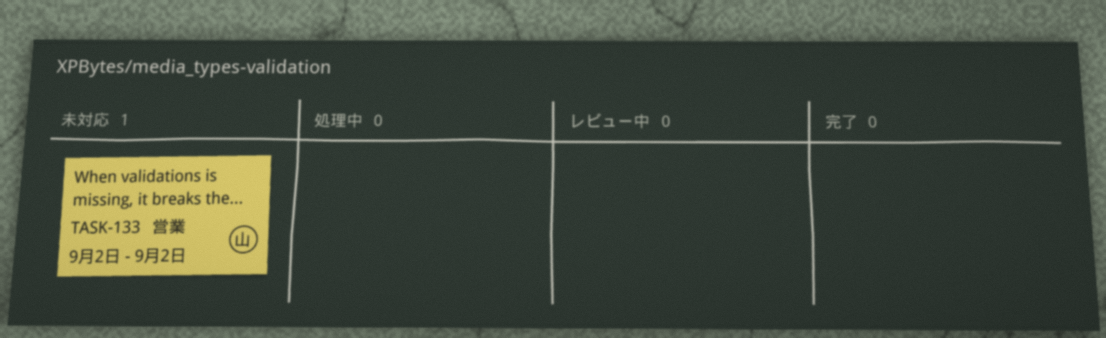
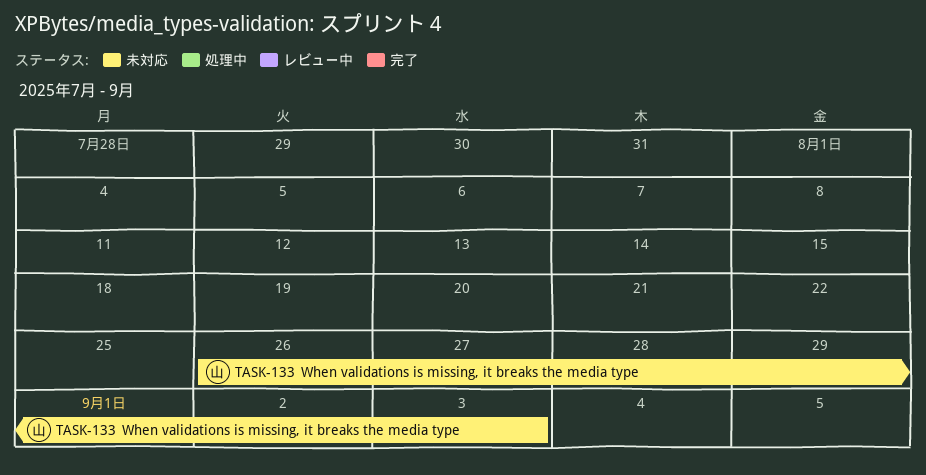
TASK-133, start: Sep 2 -> Aug 26
TASK-133, due: Sep 2 -> Sep 3

